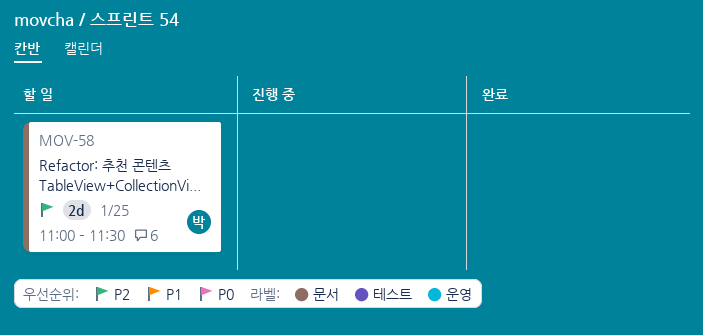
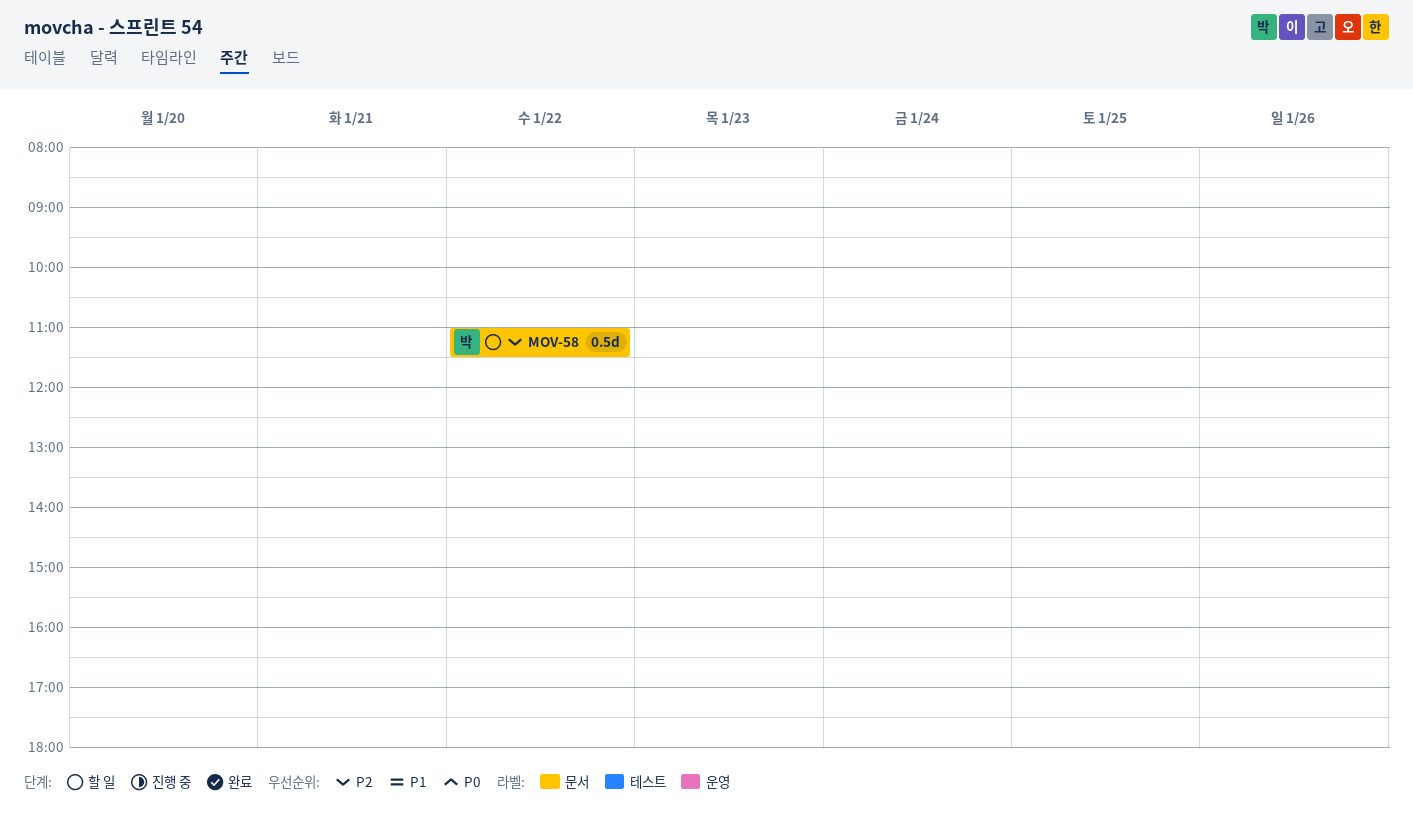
MOV-58, estimate: 2d -> 0.5d
MOV-58, day: Jan 25 -> Jan 22

